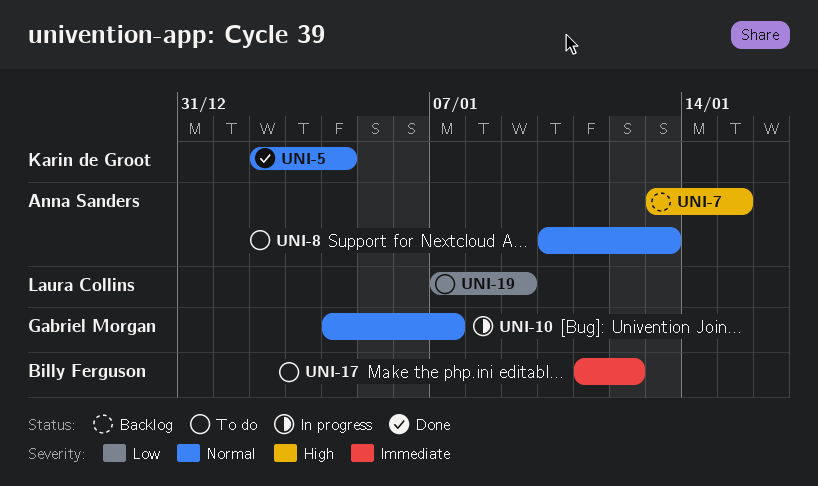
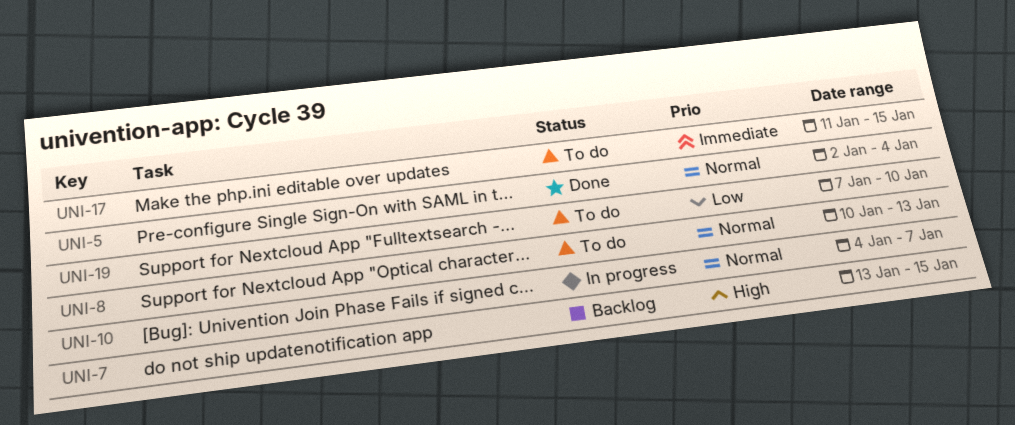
UNI-17, due: Jan 12 -> Jan 15
UNI-19, due: Jan 9 -> Jan 10

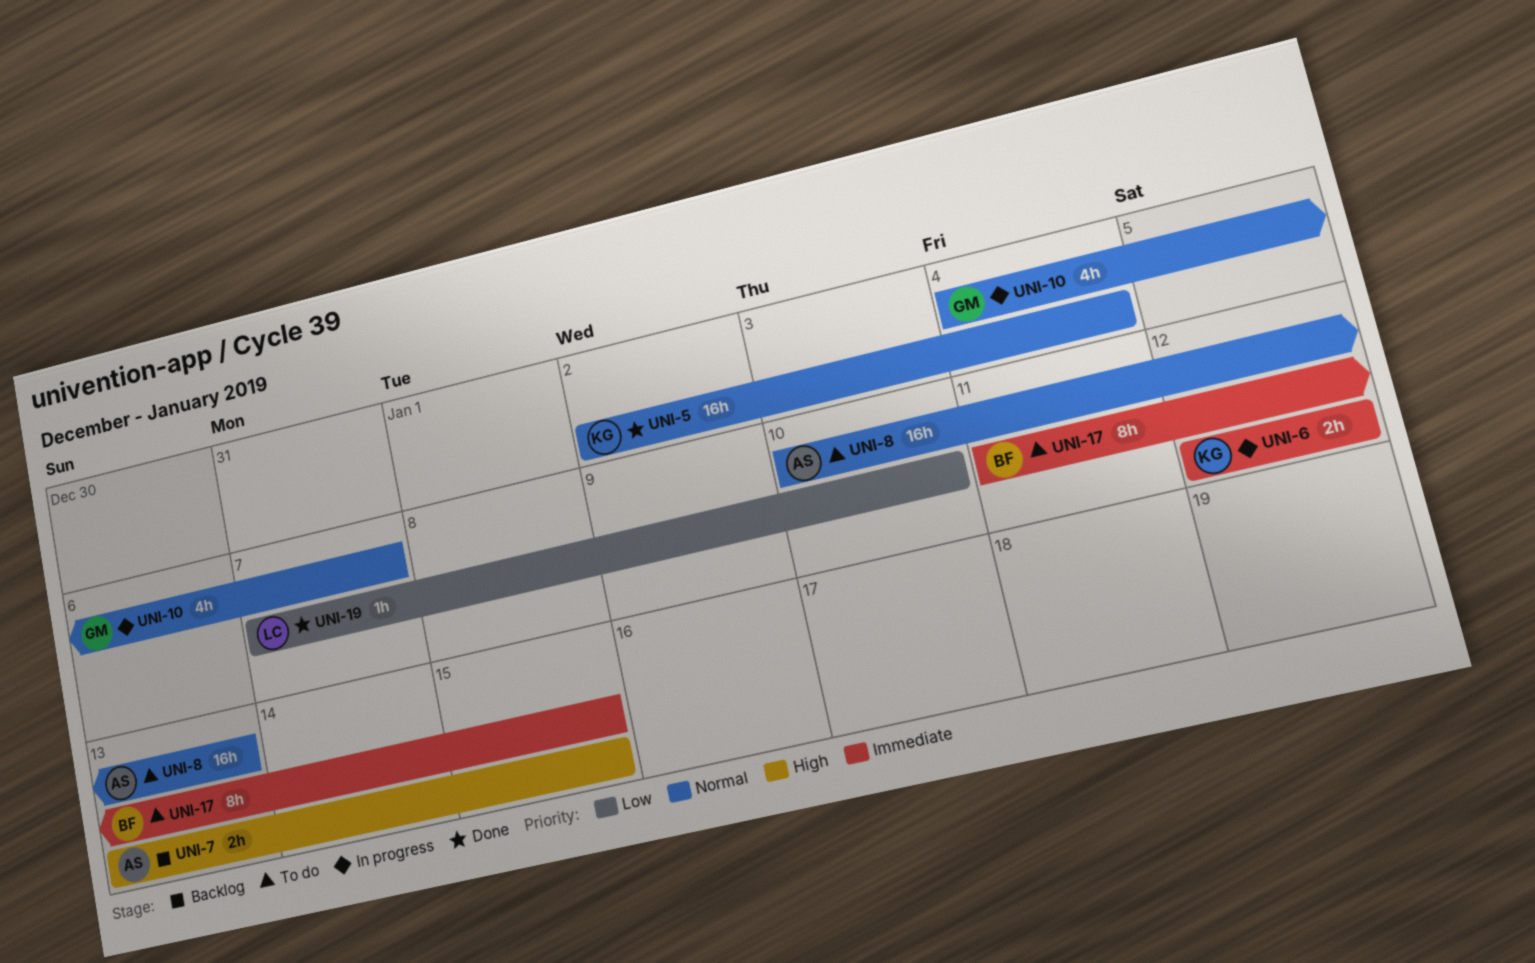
UNI-6: none -> present
UNI-19, status: To do -> Done

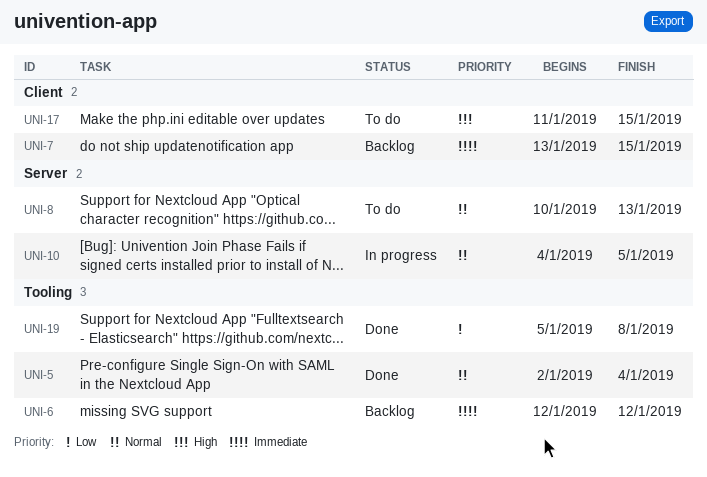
UNI-6, status: In progress -> Backlog
UNI-7, priority: High -> Immediate
UNI-10, due: Jan 7 -> Jan 5
UNI-17, priority: Immediate -> High
UNI-19, start: Jan 7 -> Jan 5
UNI-19, due: Jan 10 -> Jan 8

